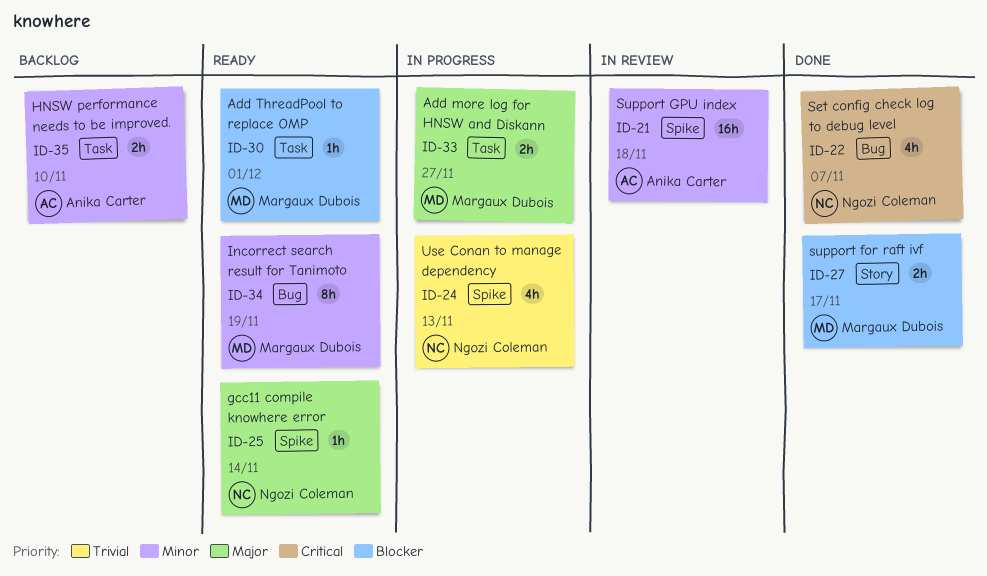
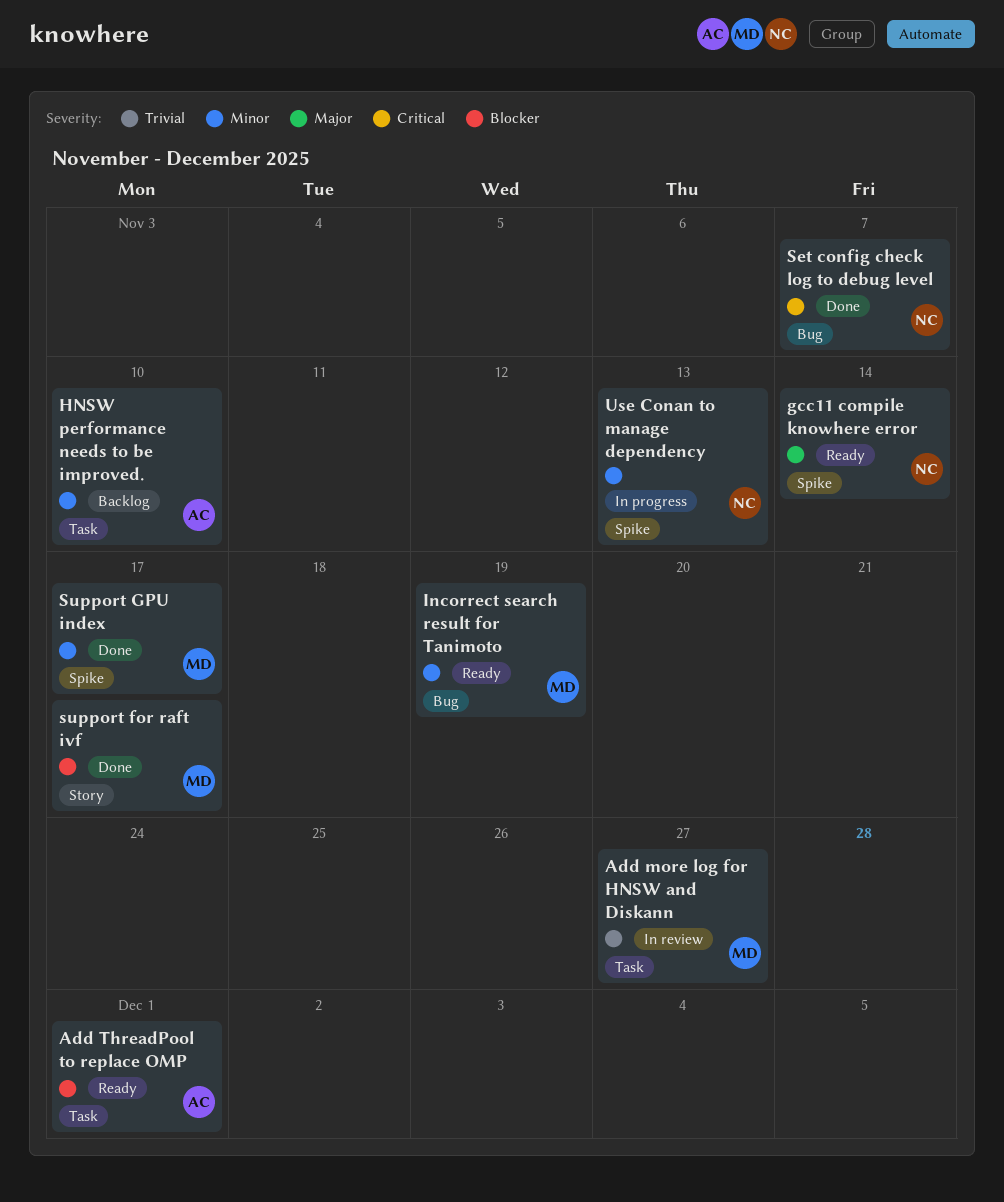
Add more log for HNSW and Diskann, status: In progress -> In review
Add more log for HNSW and Diskann, priority: Major -> Trivial
Add ThreadPool to replace OMP, owner: Margaux Dubois -> Anika Carter
Support GPU index, status: In review -> Done
Support GPU index, owner: Anika Carter -> Margaux Dubois
Support GPU index, due: Nov 18 -> Nov 17
Use Conan to manage dependency, priority: Trivial -> Minor

